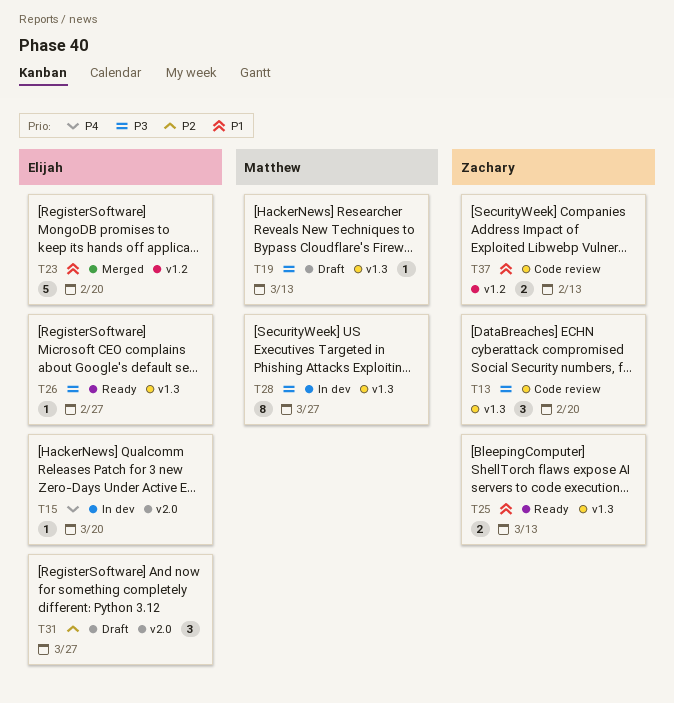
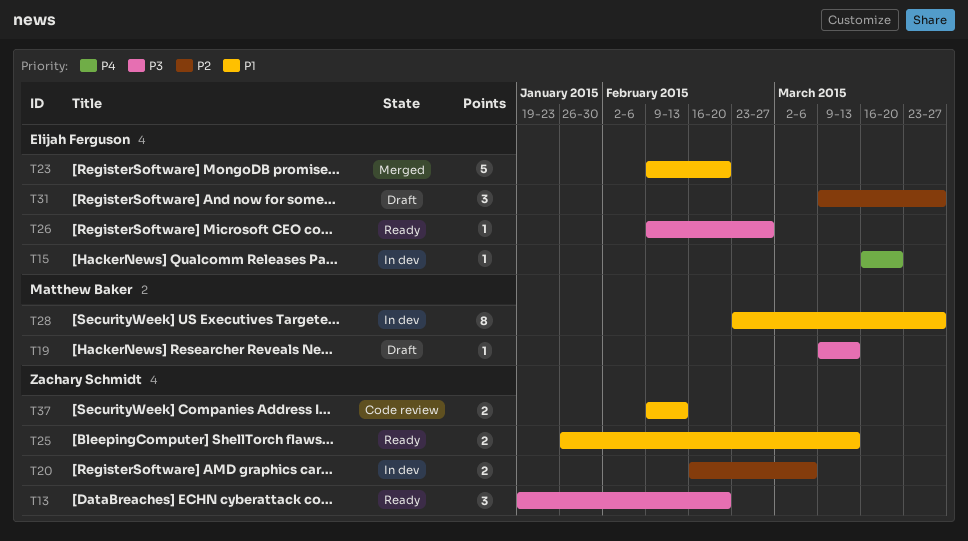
T13, status: Code review -> Ready
T20: none -> present
T28, priority: P3 -> P1

